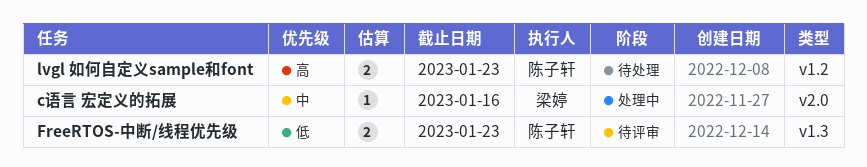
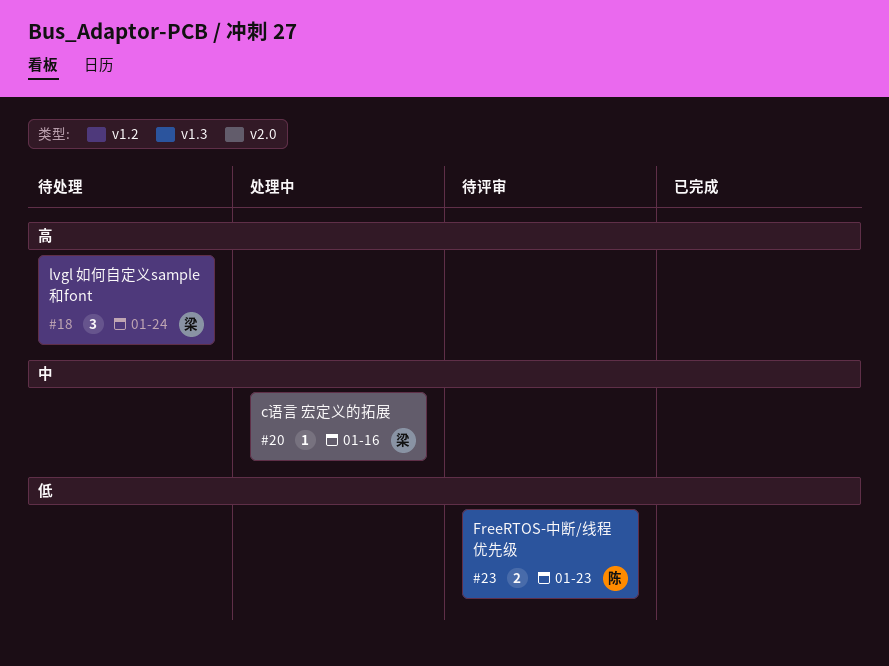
lvgl 如何自定义sample和font, owner: 陈子轩 -> 梁婷
lvgl 如何自定义sample和font, estimate: 2 -> 3
lvgl 如何自定义sample和font, due: Jan 23 -> Jan 24

